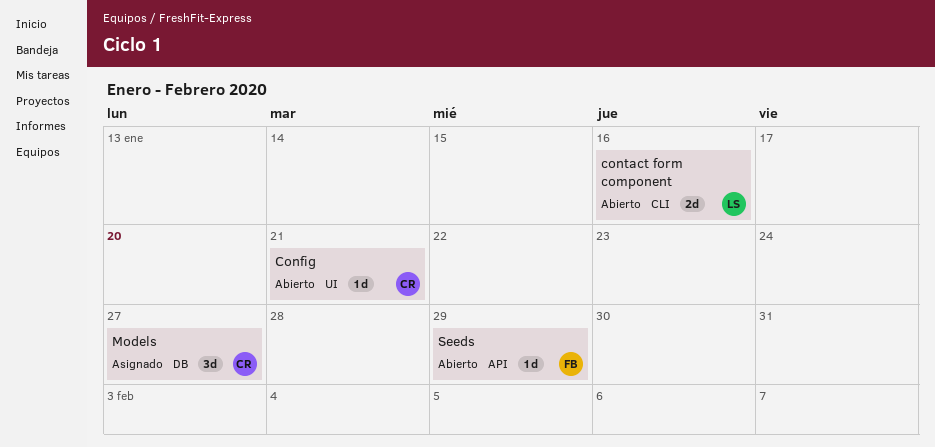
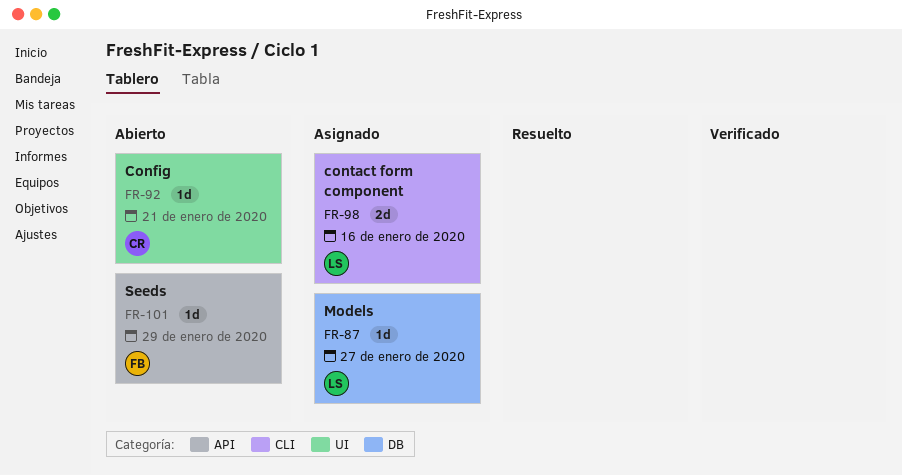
contact form component, status: Abierto -> Asignado
Models, owner: CR -> LS
Models, estimate: 3d -> 1d

